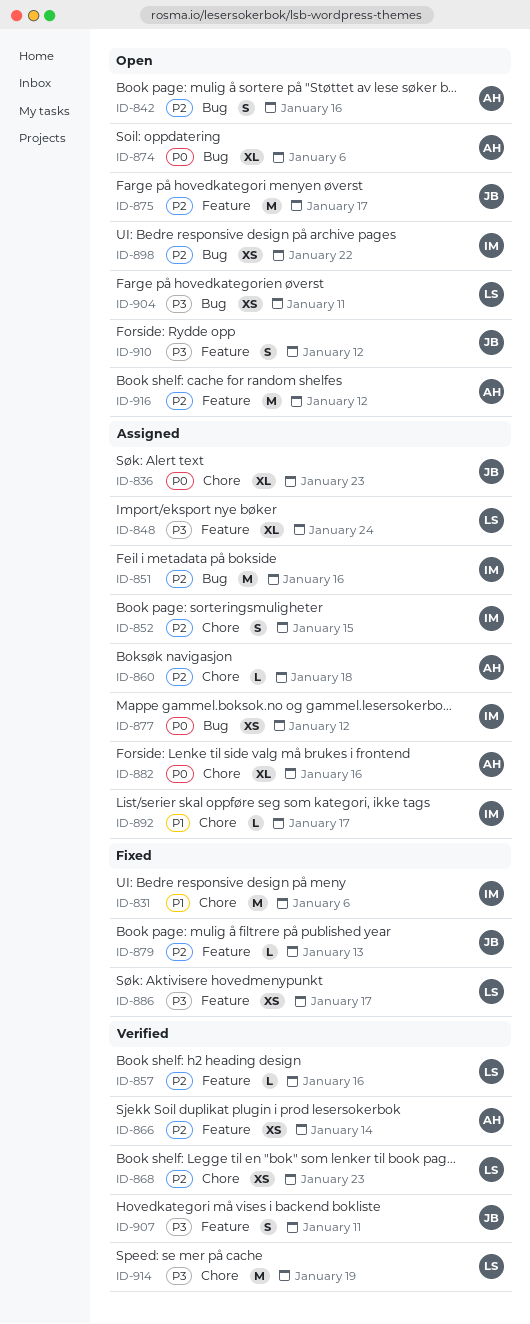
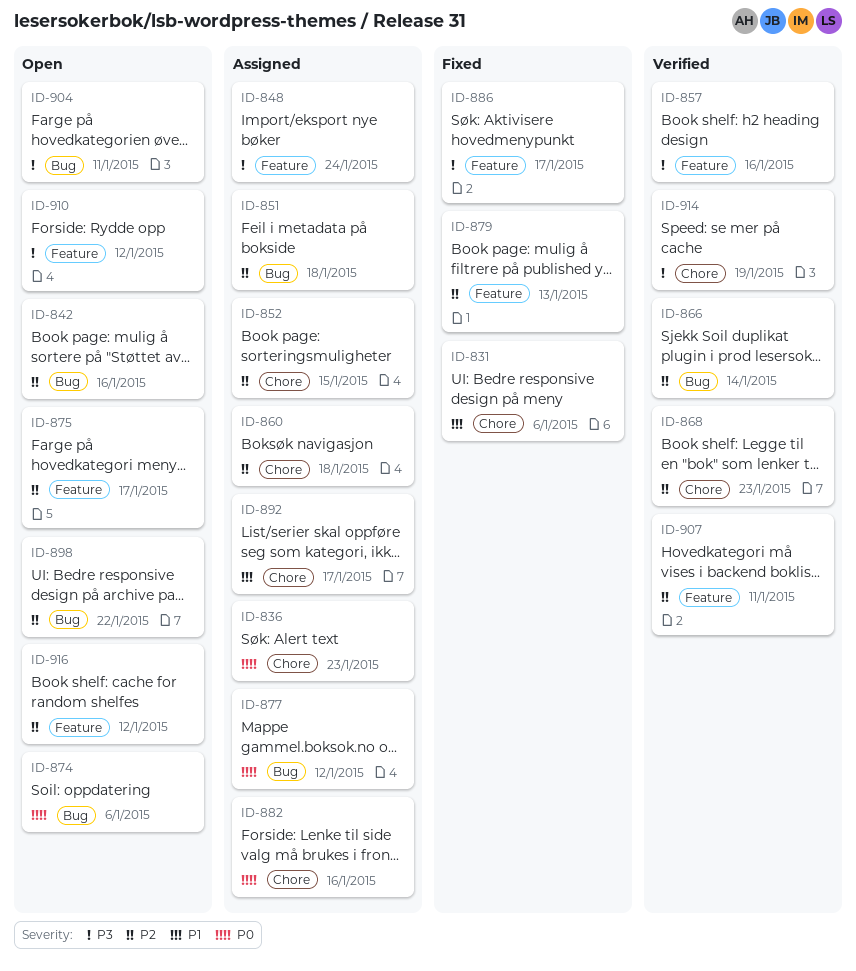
ID-851, due: Jan 16 -> Jan 18
ID-857, priority: P2 -> P3
ID-866, label: Feature -> Bug
ID-907, priority: P3 -> P2

